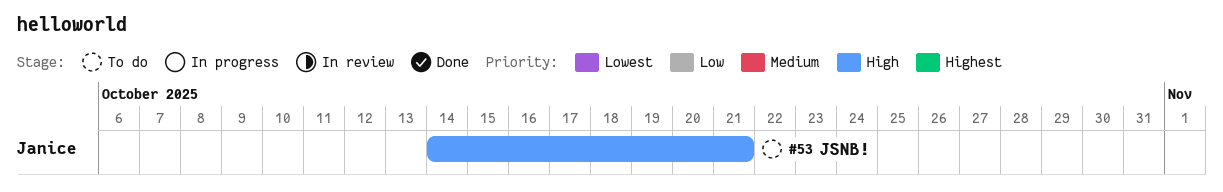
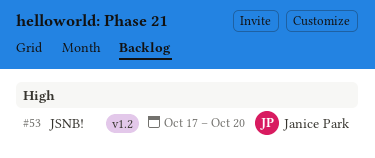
#53, start: Oct 14 -> Oct 17
#53, due: Oct 21 -> Oct 20

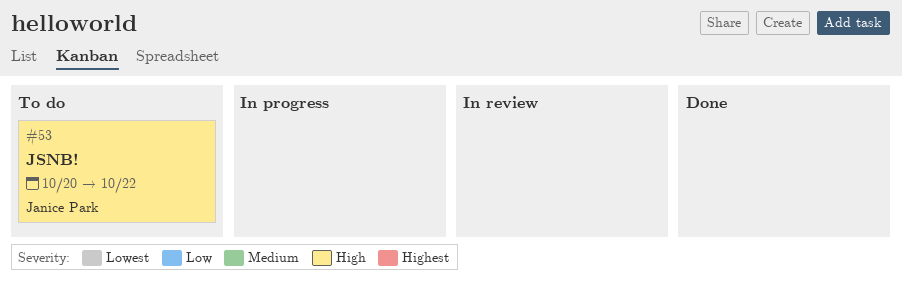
#53, start: Oct 17 -> Oct 20
#53, due: Oct 20 -> Oct 22

